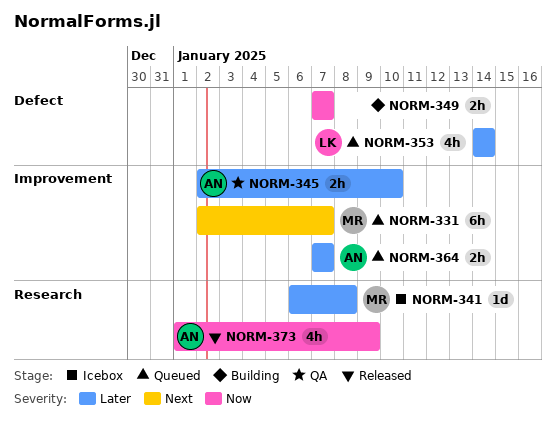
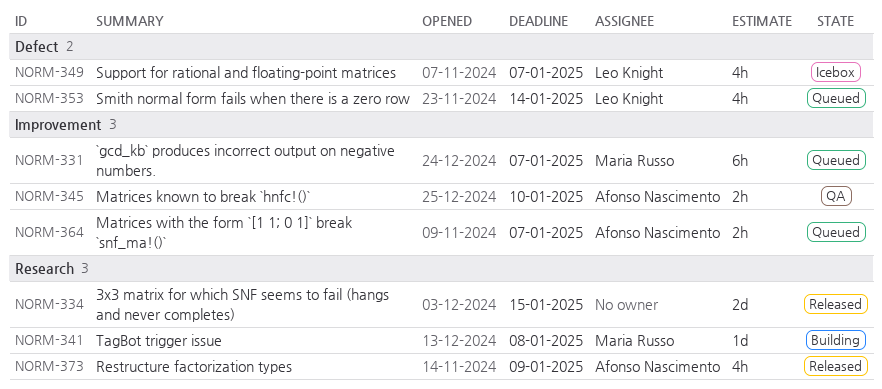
NORM-334: none -> present
NORM-341, status: Icebox -> Building
NORM-349, status: Building -> Icebox
NORM-349, owner: none -> Leo Knight
NORM-349, estimate: 2h -> 4h

